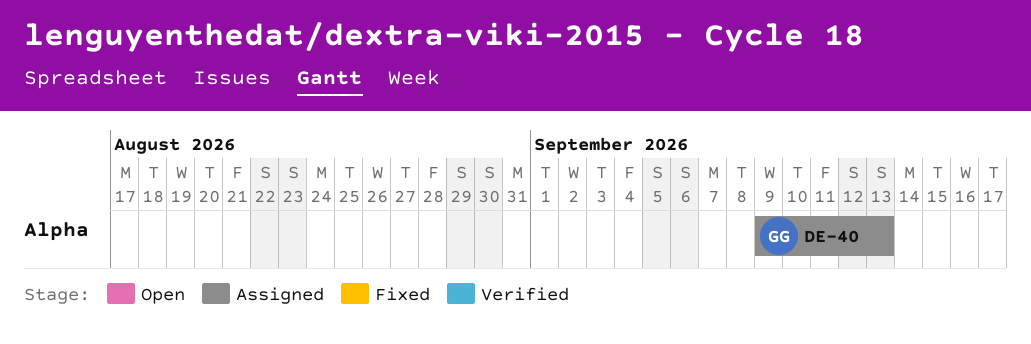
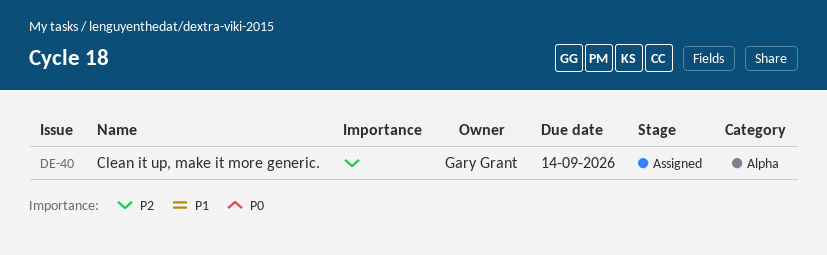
DE-40, due: Sep 13 -> Sep 14

